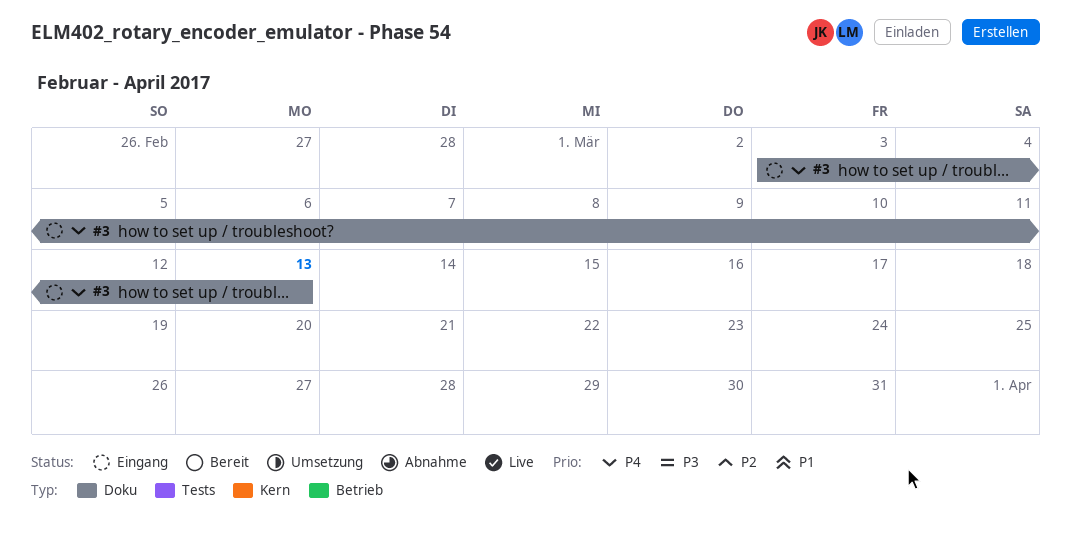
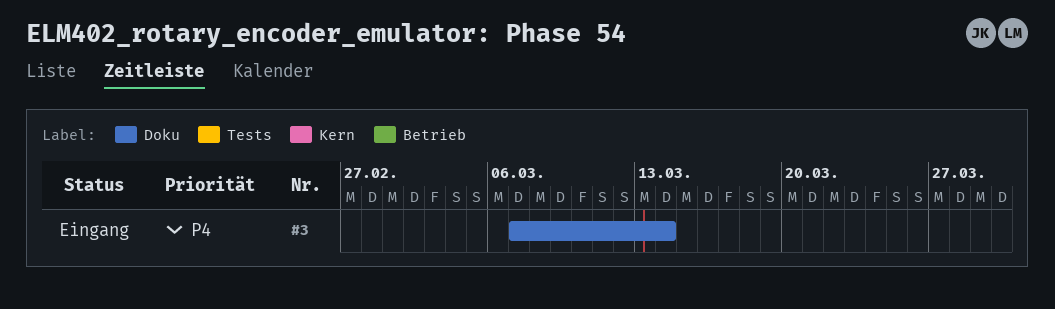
#3, start: Mar 3 -> Mar 7
#3, due: Mar 13 -> Mar 14

